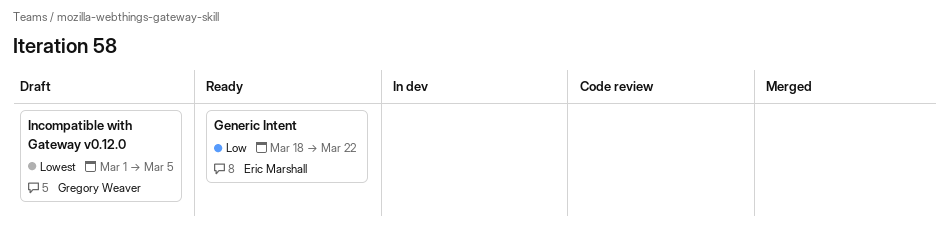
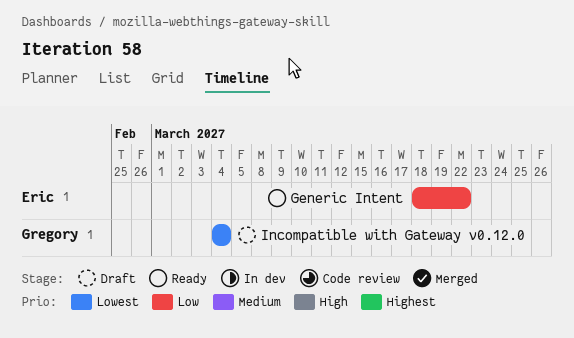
Incompatible with Gateway v0.12.0, start: Mar 1 -> Mar 4
Incompatible with Gateway v0.12.0, due: Mar 5 -> Mar 4

